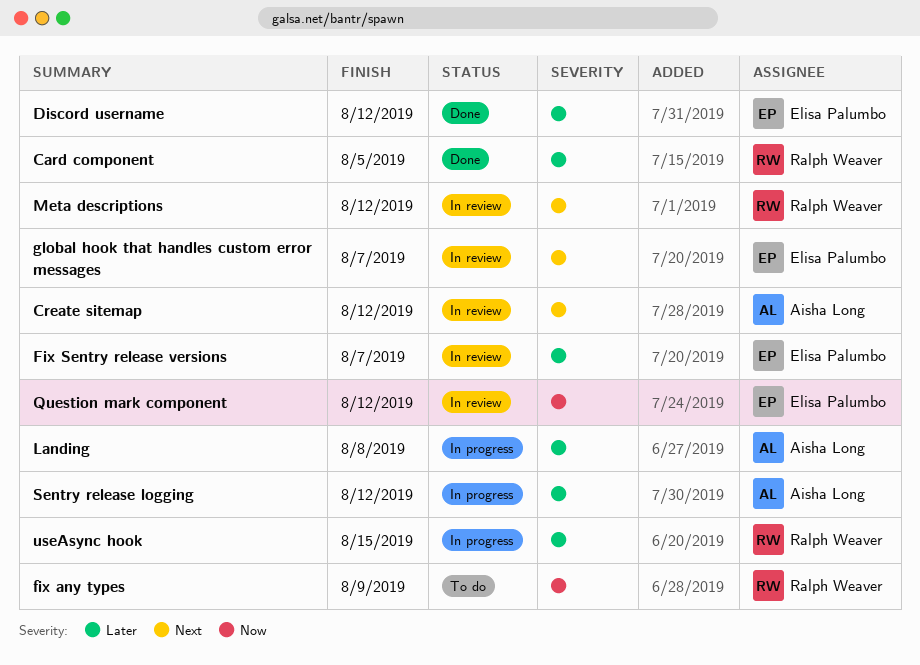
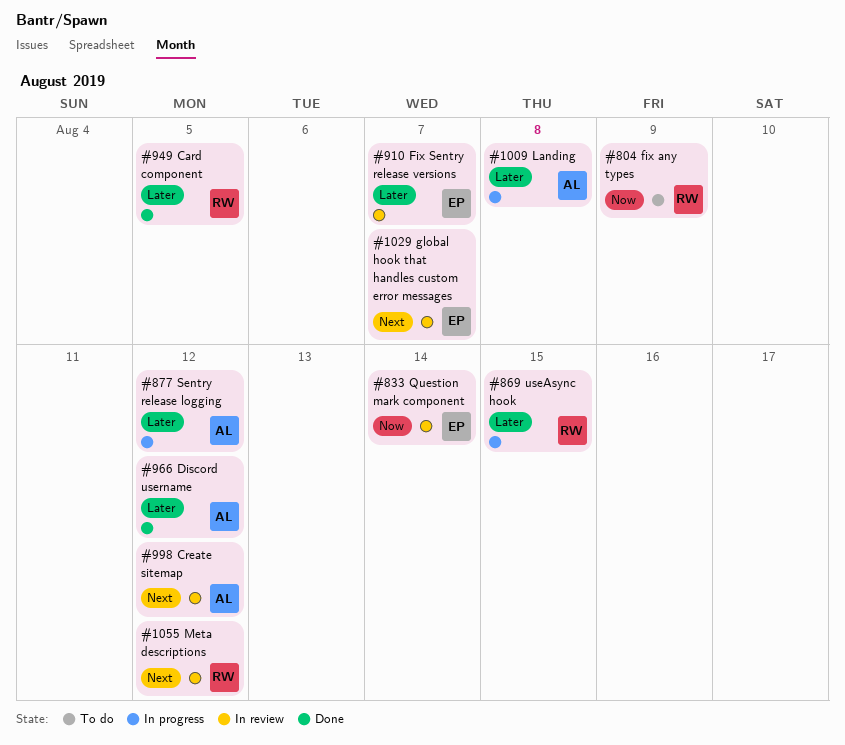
Discord username, owner: Elisa Palumbo -> Aisha Long
Question mark component, due: Aug 12 -> Aug 14

